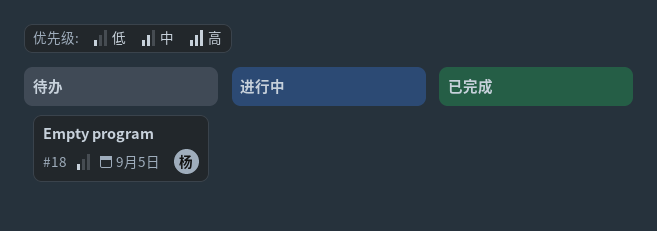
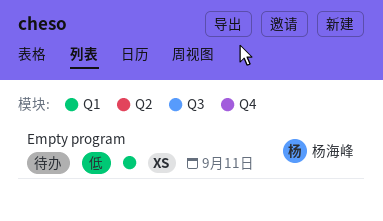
Empty program, due: Sep 5 -> Sep 11

